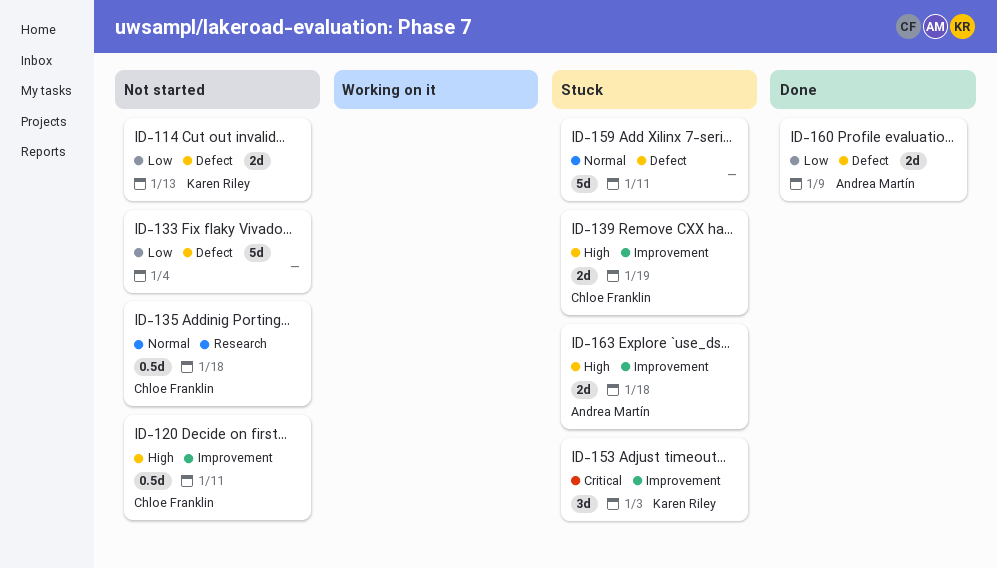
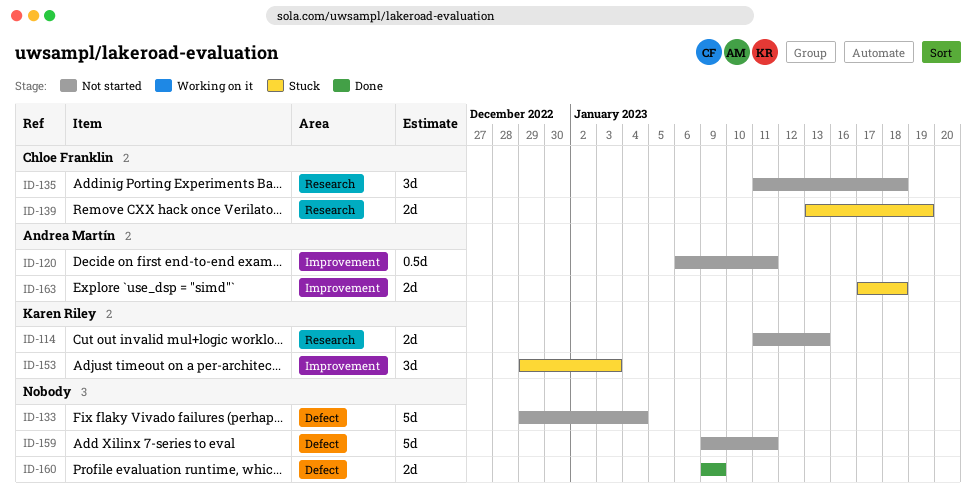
ID-114, label: Defect -> Research
ID-120, owner: Chloe Franklin -> Andrea Martín
ID-135, estimate: 0.5d -> 3d
ID-139, label: Improvement -> Research
ID-159, status: Stuck -> Not started
ID-160, owner: Andrea Martín -> none

